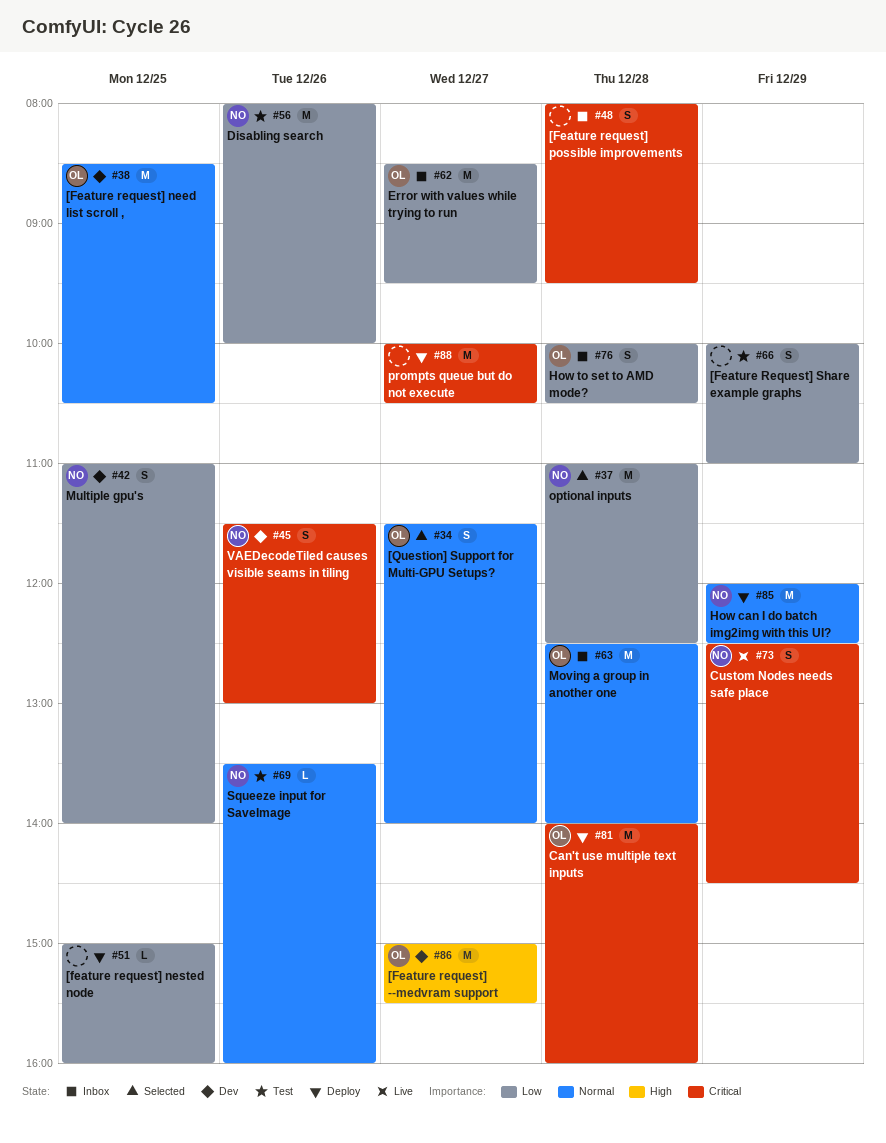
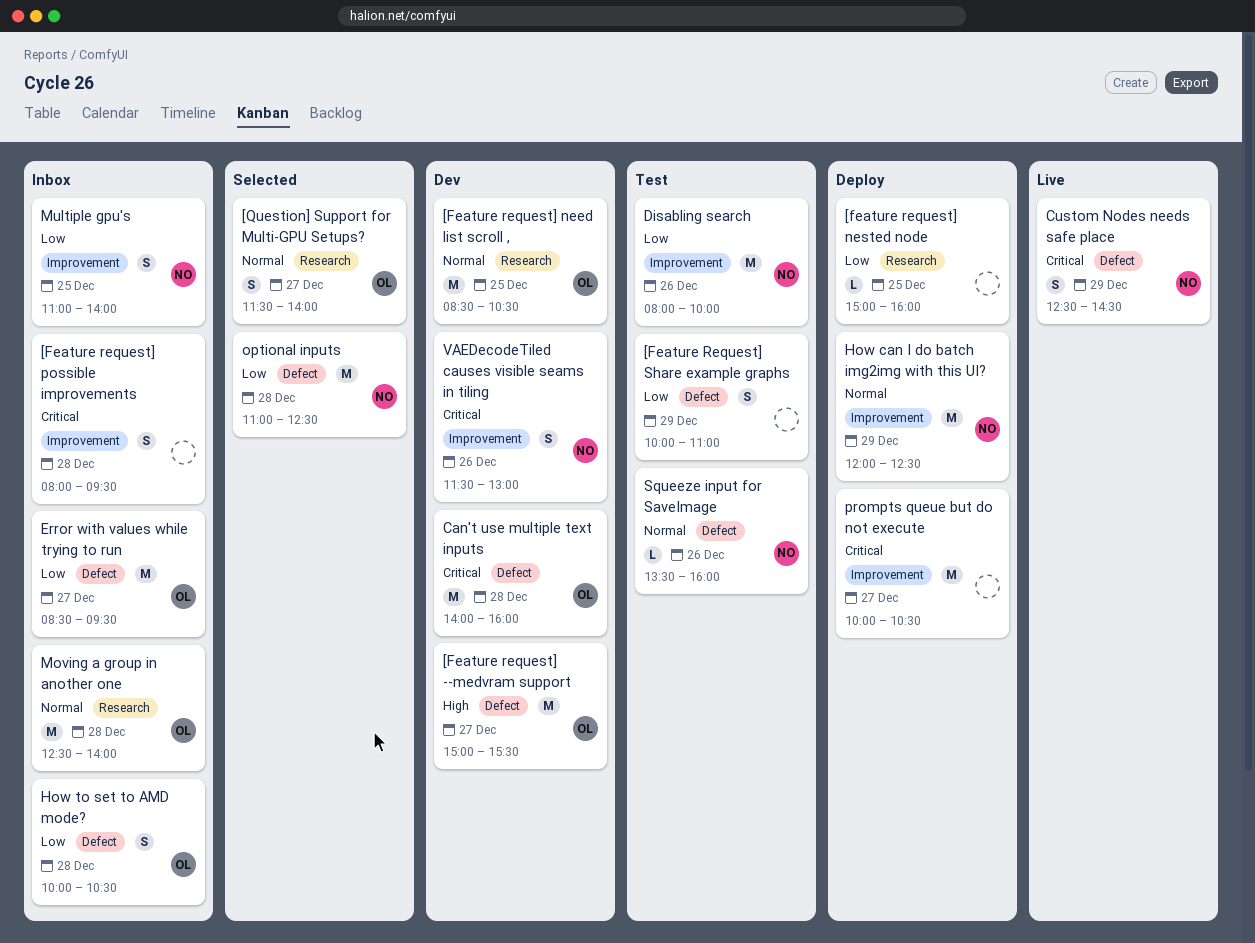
Can't use multiple text inputs, status: Deploy -> Dev
Multiple gpu's, status: Dev -> Inbox

